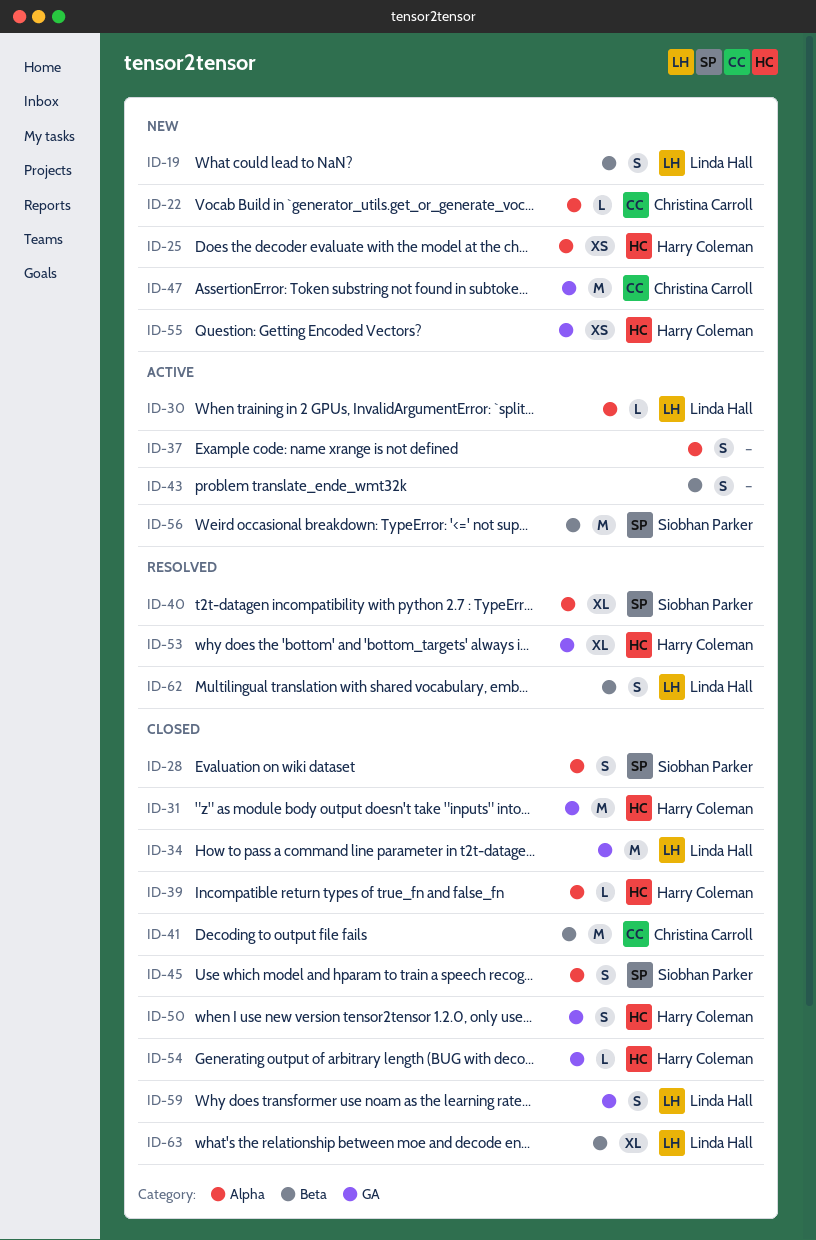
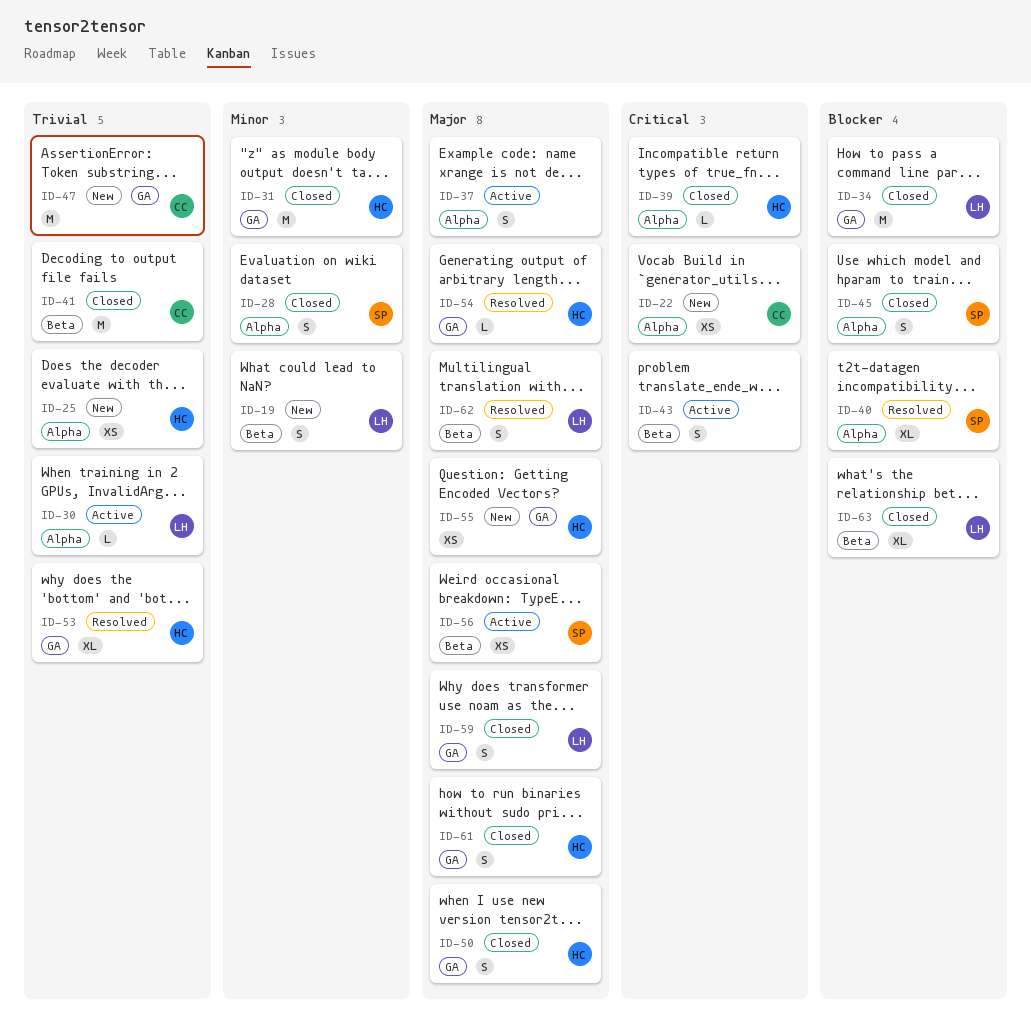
ID-22, estimate: L -> XS
ID-54, status: Closed -> Resolved
ID-56, estimate: M -> XS
ID-61: none -> present

